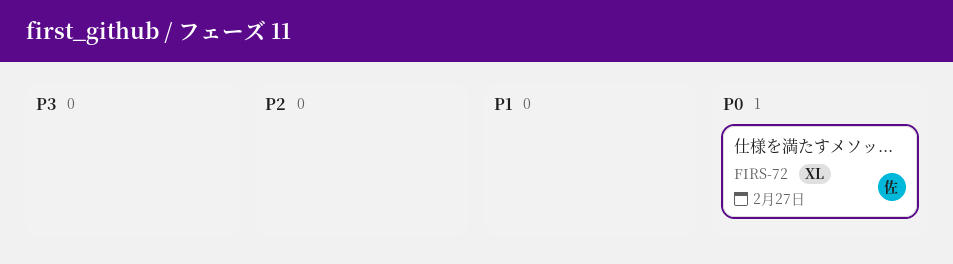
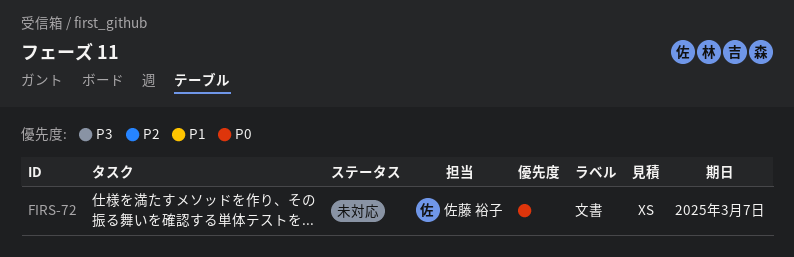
FIRS-72, estimate: XL -> XS
FIRS-72, due: Feb 27 -> Mar 7

